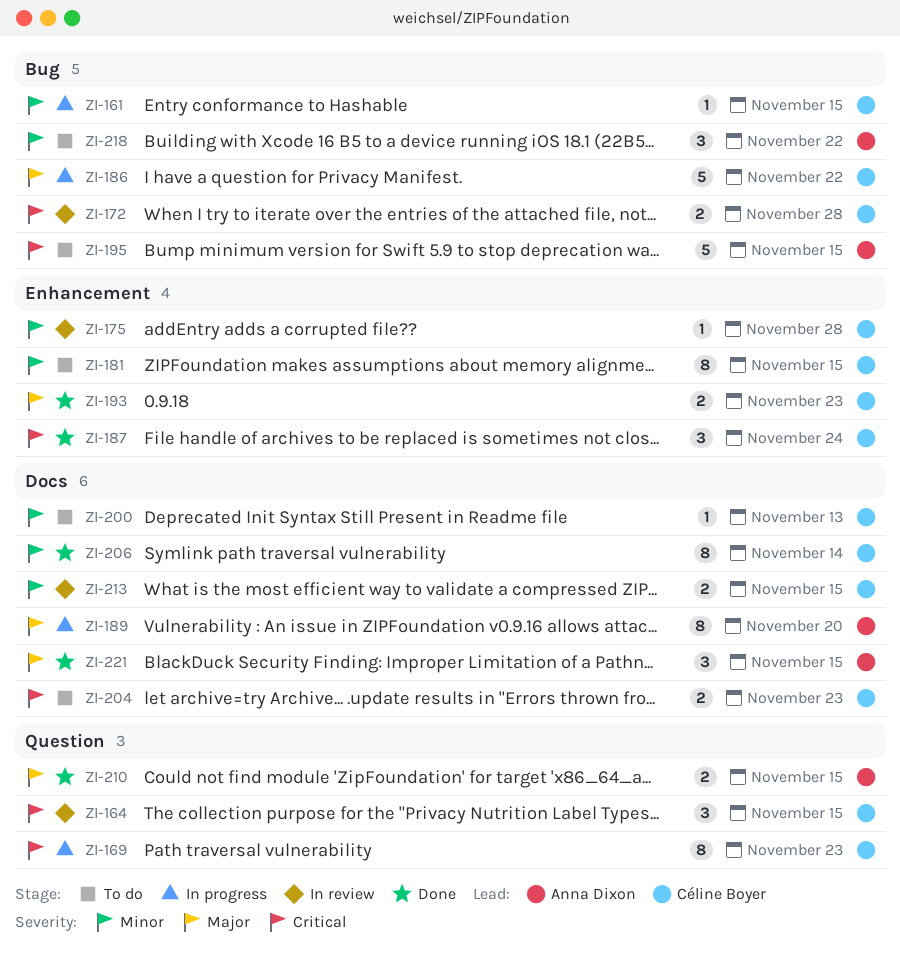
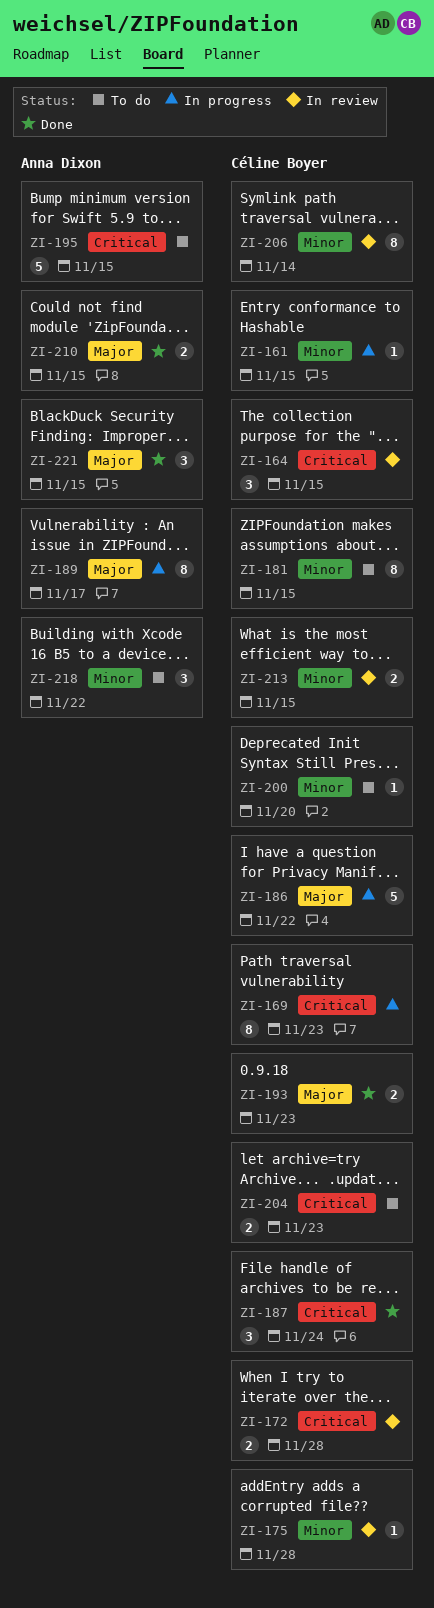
ZI-189, due: Nov 20 -> Nov 17
ZI-200, due: Nov 13 -> Nov 20
ZI-206, status: Done -> In review

